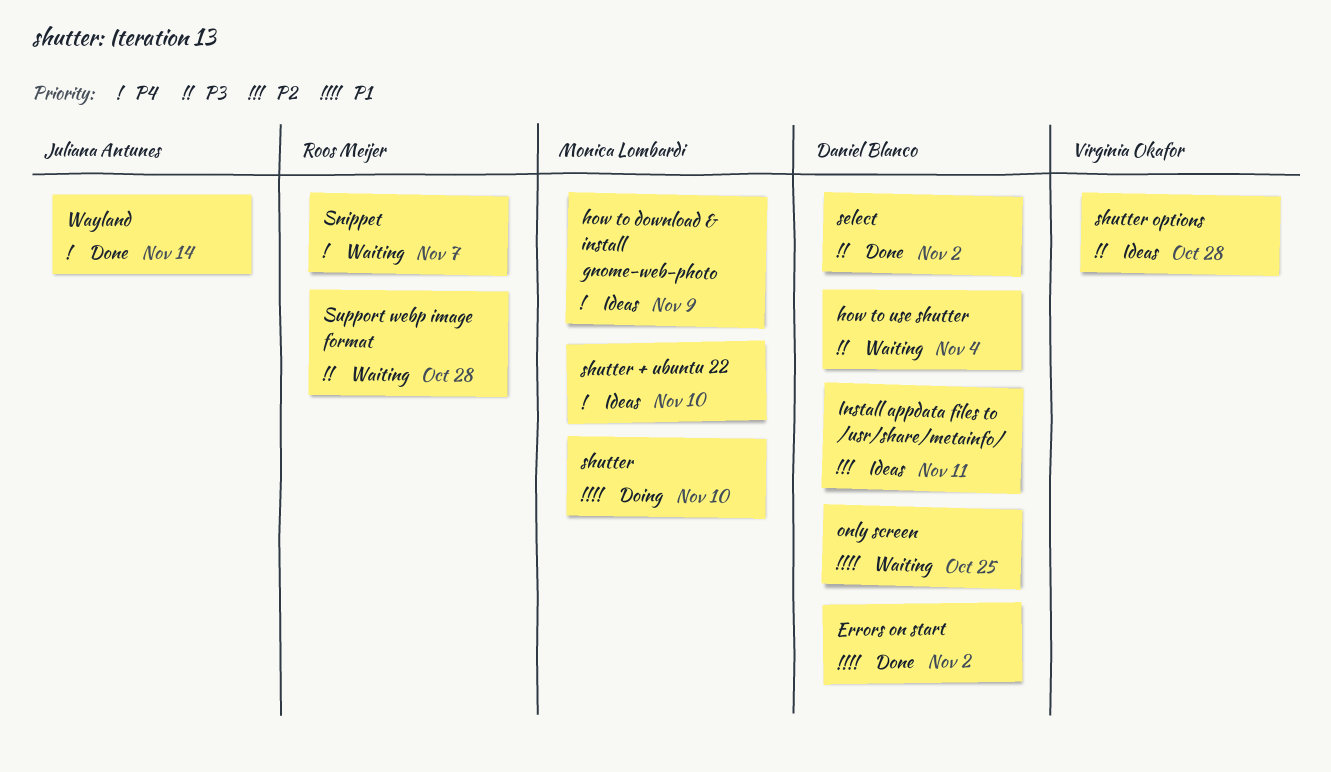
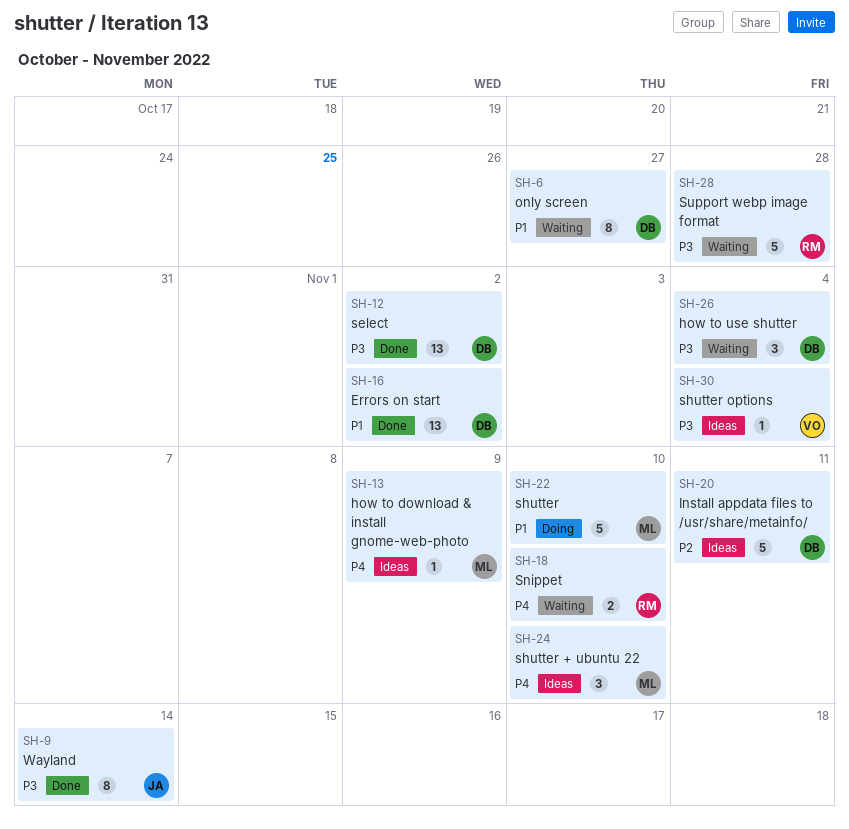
only screen, due: Oct 25 -> Oct 27
shutter options, due: Oct 28 -> Nov 4
Snippet, due: Nov 7 -> Nov 10
Wayland, priority: P4 -> P3

